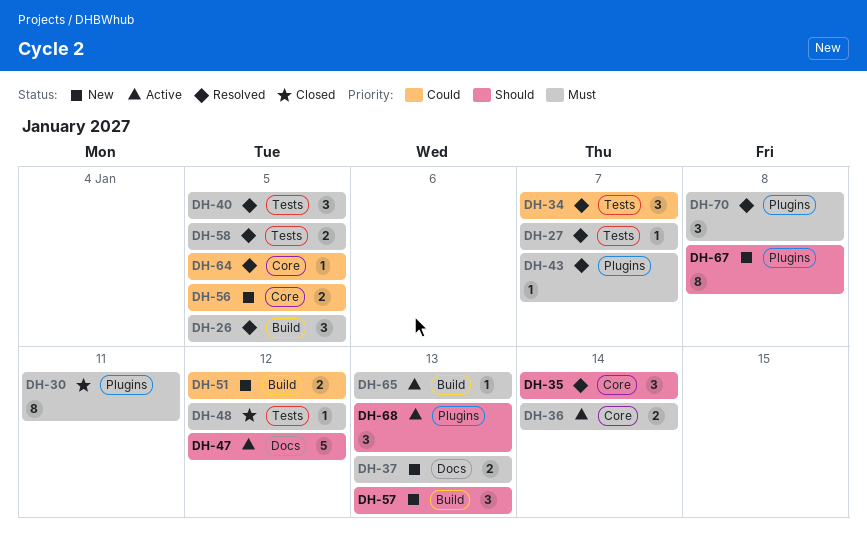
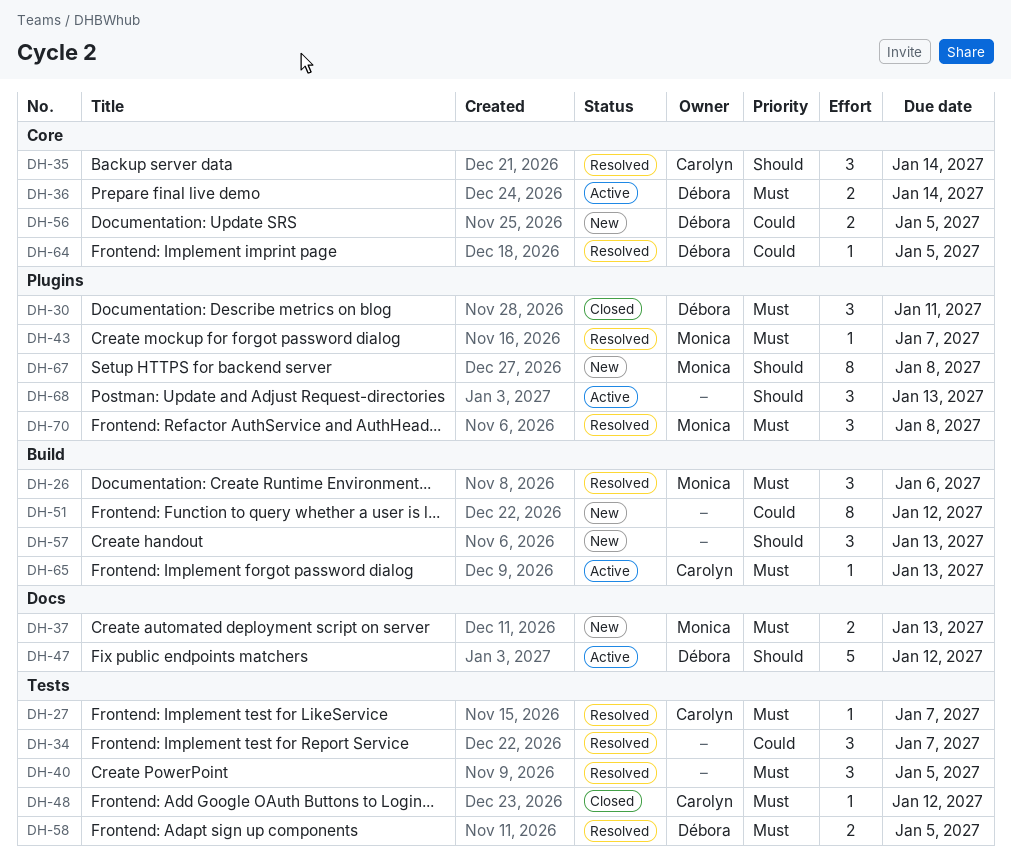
DH-26, due: Jan 5 -> Jan 6
DH-30, estimate: 8 -> 3
DH-51, estimate: 2 -> 8

